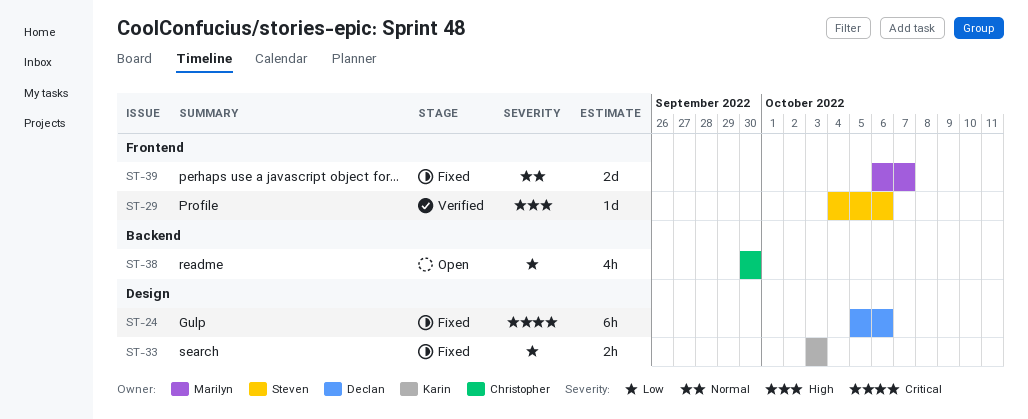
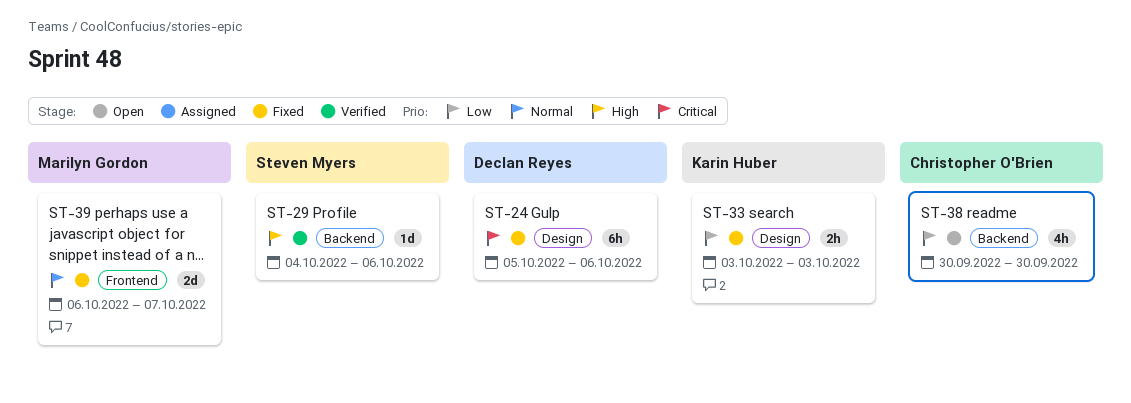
ST-29, label: Frontend -> Backend

